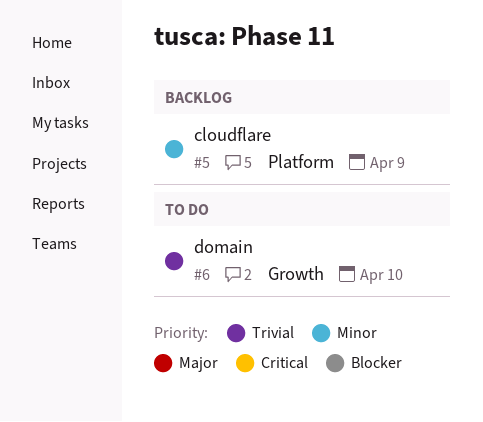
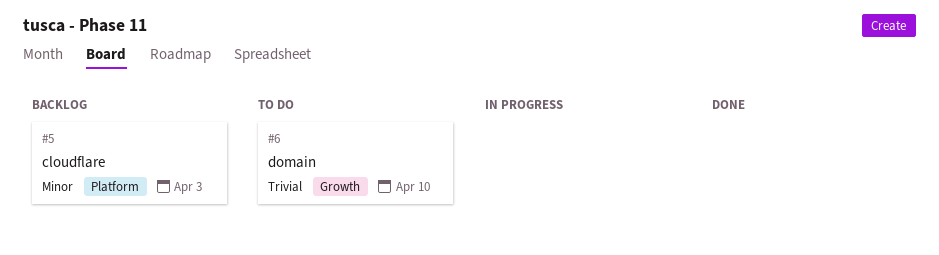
#5, due: Apr 9 -> Apr 3

